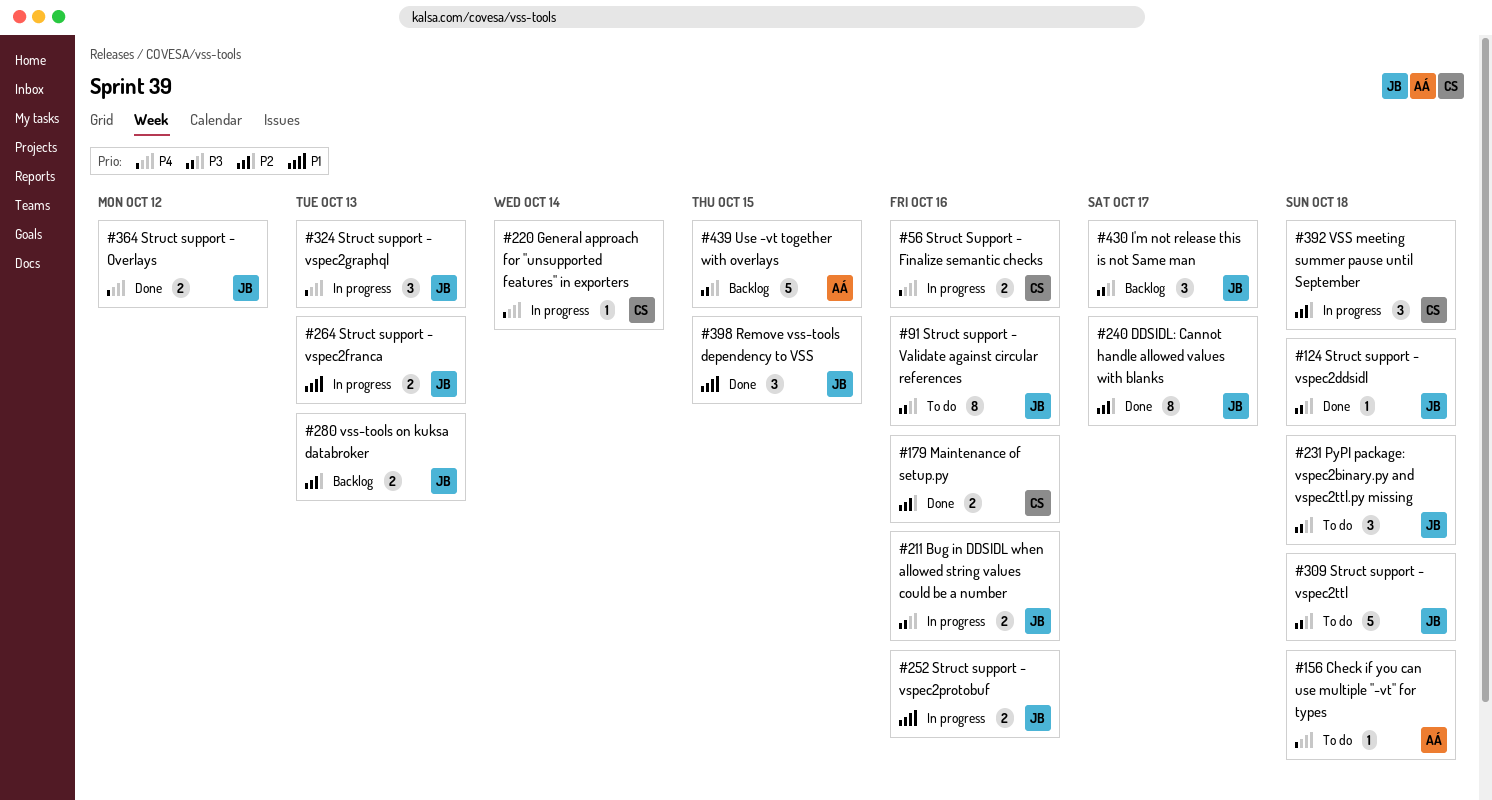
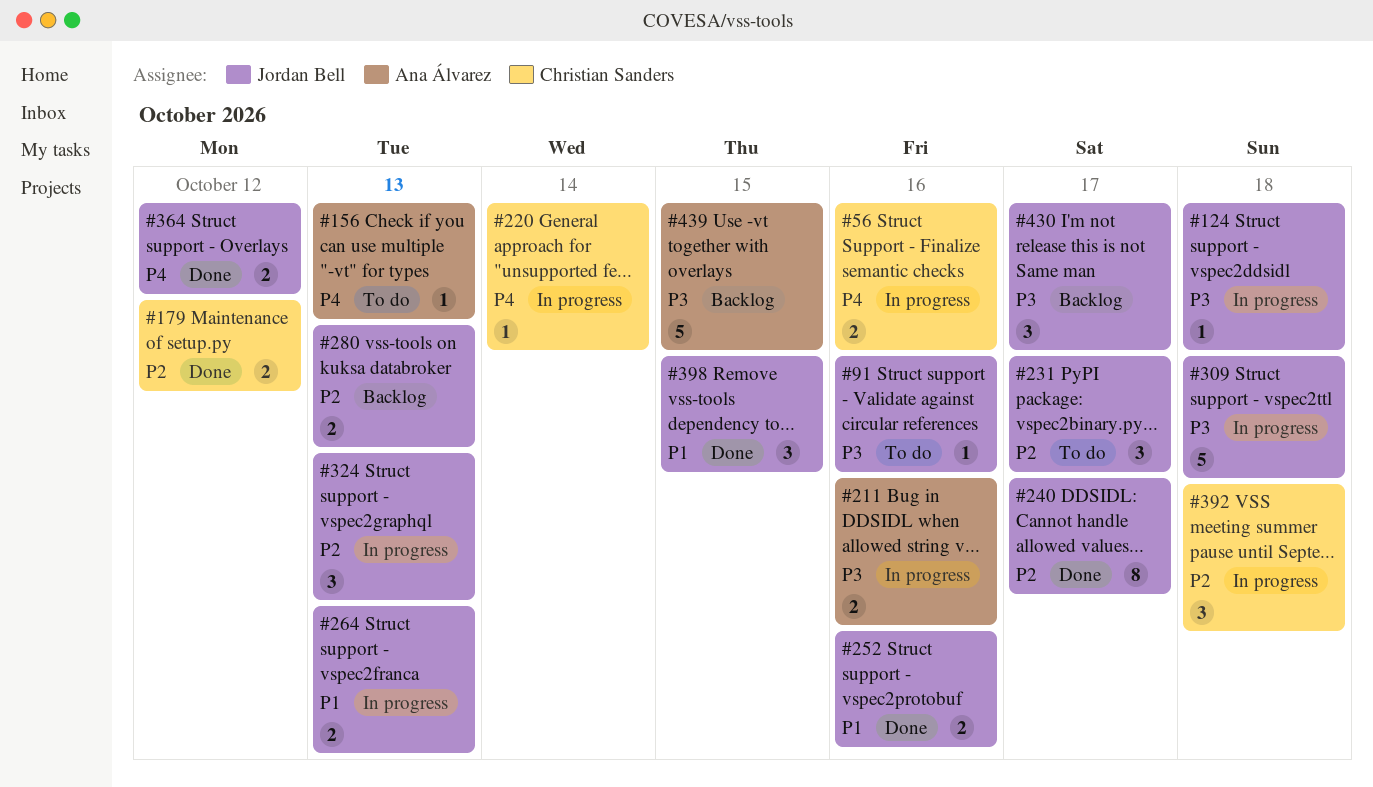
#91, estimate: 8 -> 1
#124, status: Done -> In progress
#156, due: Oct 18 -> Oct 13
#179, due: Oct 16 -> Oct 12
#211, owner: Jordan Bell -> Ana Álvarez
#231, priority: P3 -> P2
#231, due: Oct 18 -> Oct 17
#252, status: In progress -> Done
#309, status: To do -> In progress
#324, priority: P4 -> P2

